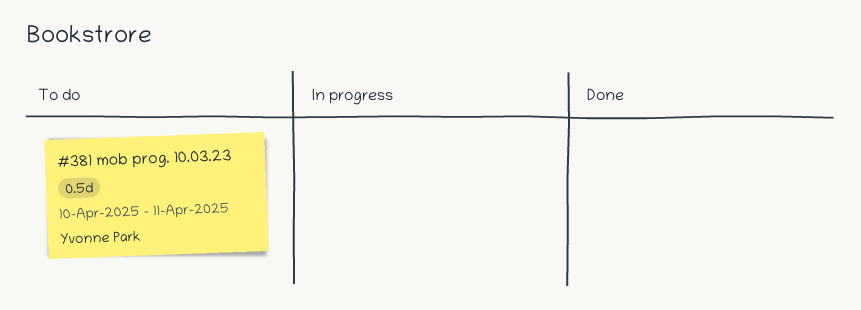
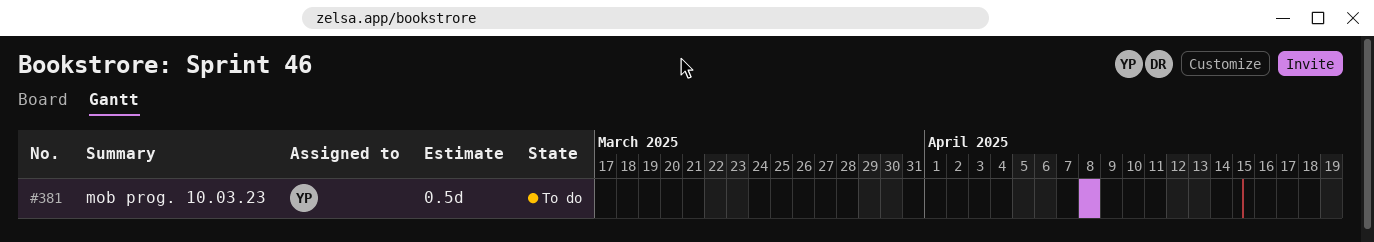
#381, start: Apr 10 -> Apr 8
#381, due: Apr 11 -> Apr 8

